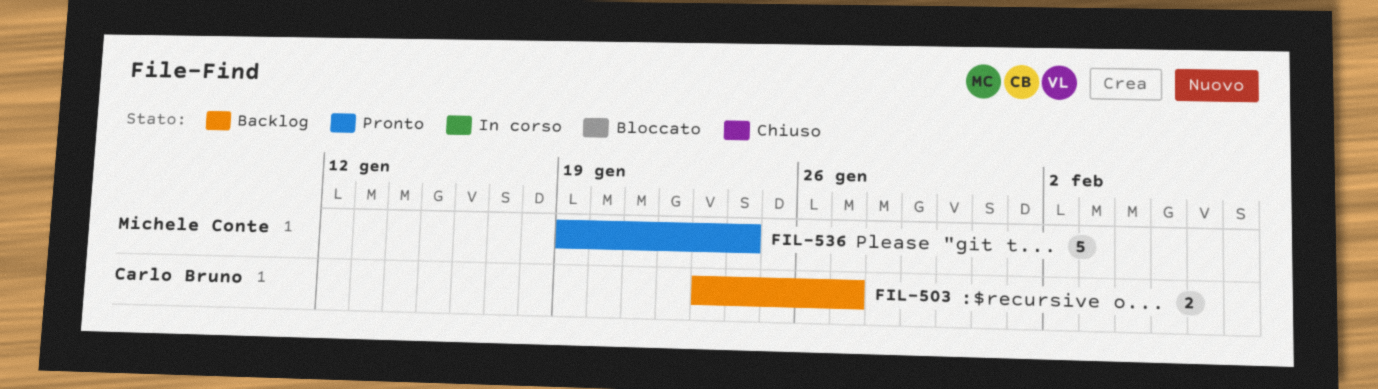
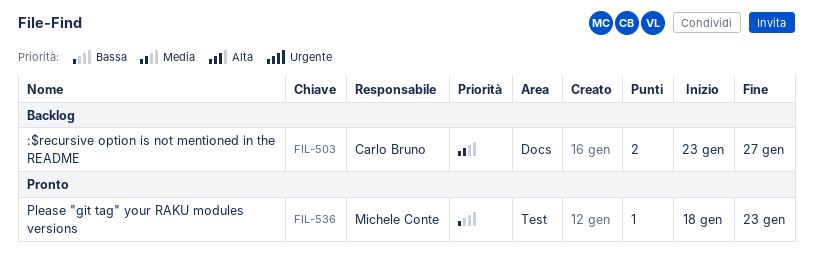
FIL-536, estimate: 5 -> 1
FIL-536, start: Jan 19 -> Jan 18
FIL-536, due: Jan 24 -> Jan 23

